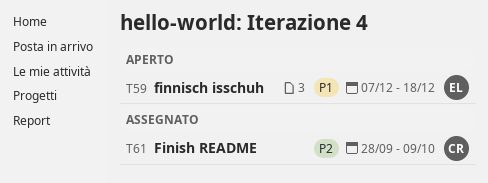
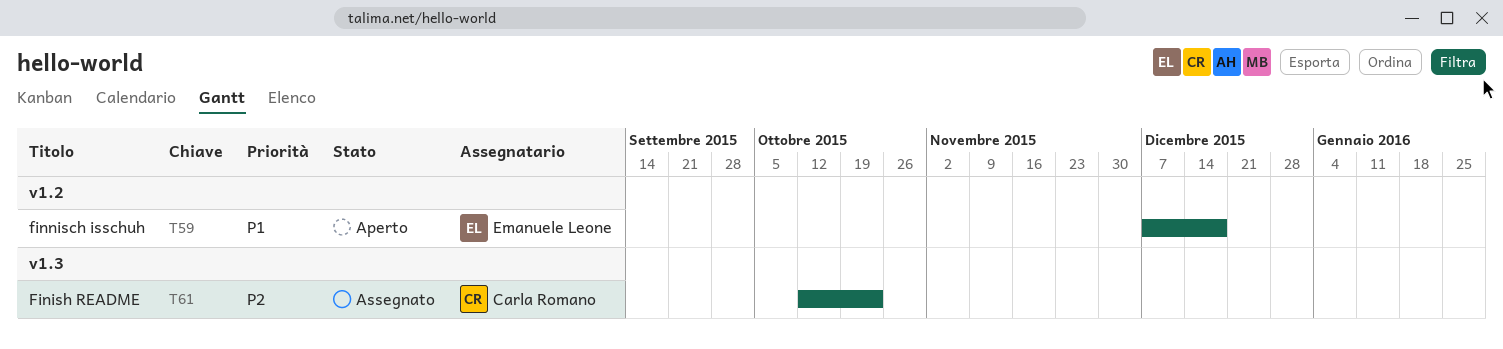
T61, start: Sep 28 -> Oct 12
T61, due: Oct 9 -> Oct 23

